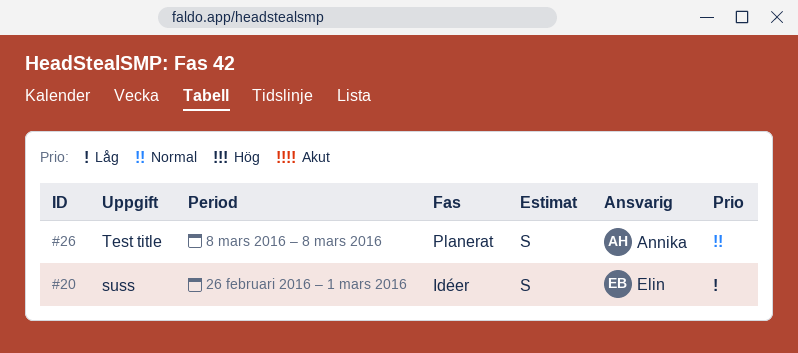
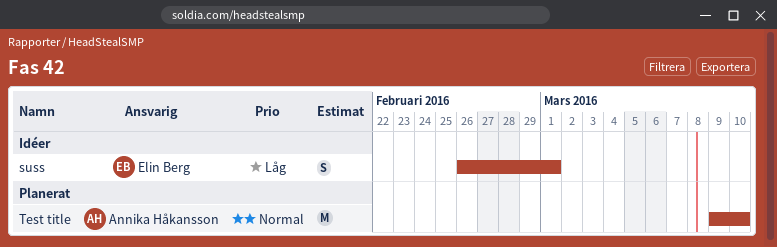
Test title, estimate: S -> M
Test title, start: Mar 8 -> Mar 9
Test title, due: Mar 8 -> Mar 10

